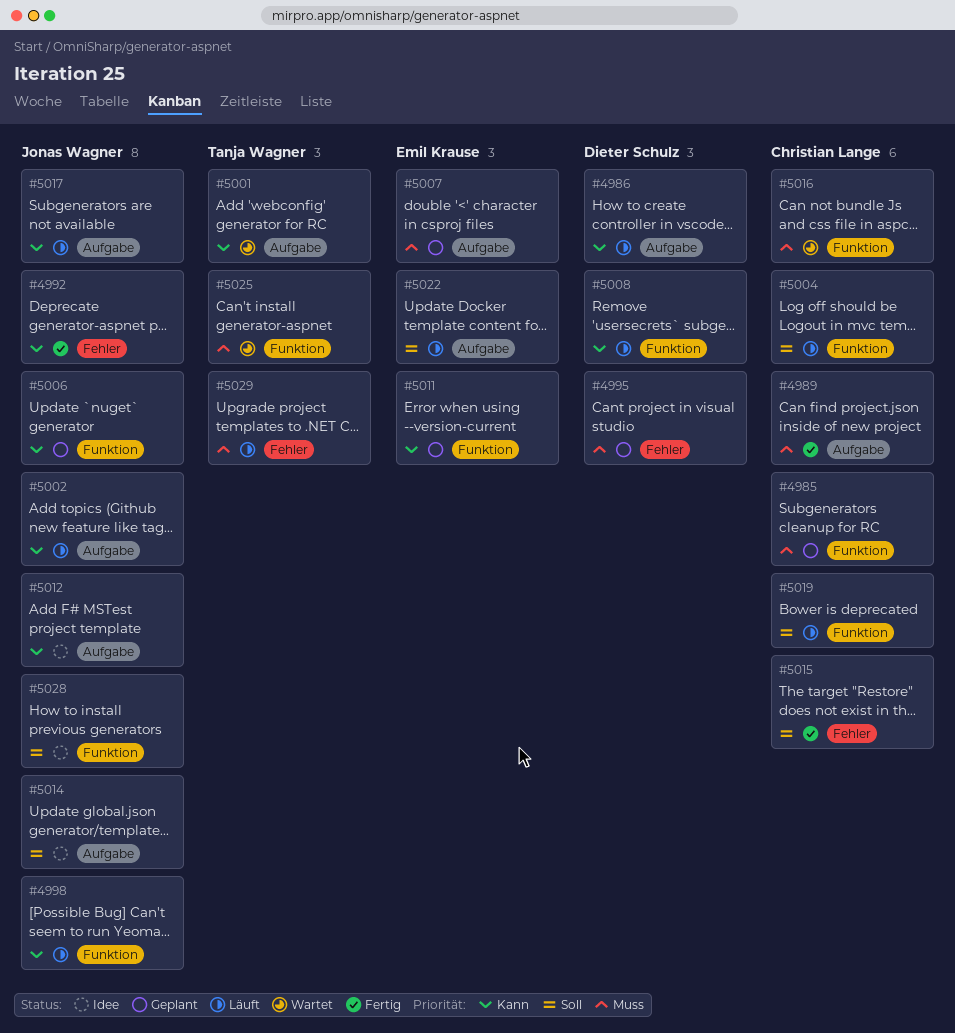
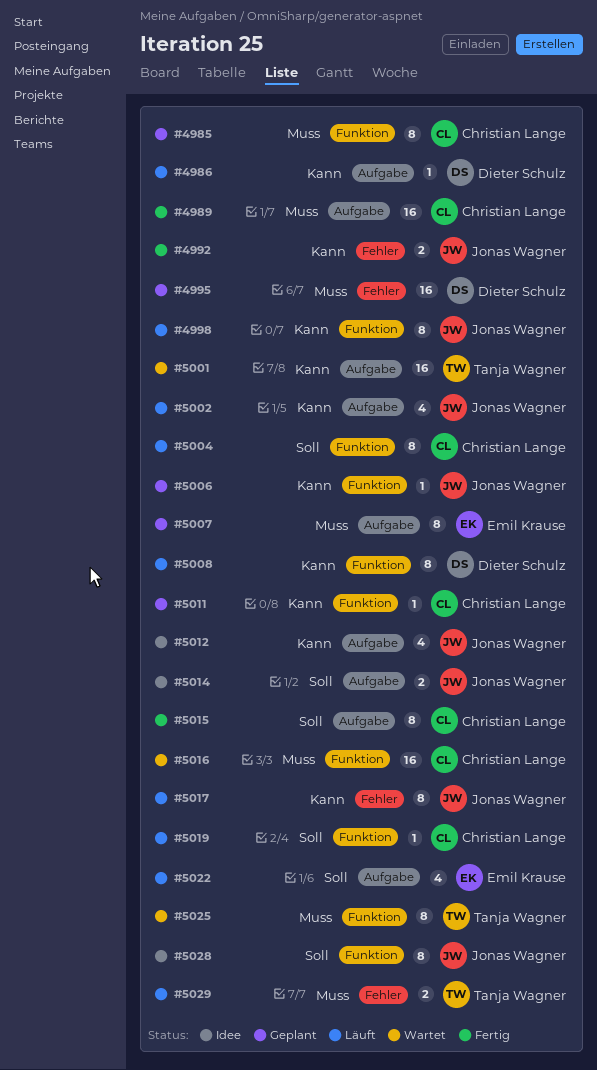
#5011, owner: Emil Krause -> Christian Lange
#5015, label: Fehler -> Aufgabe
#5017, label: Aufgabe -> Fehler

